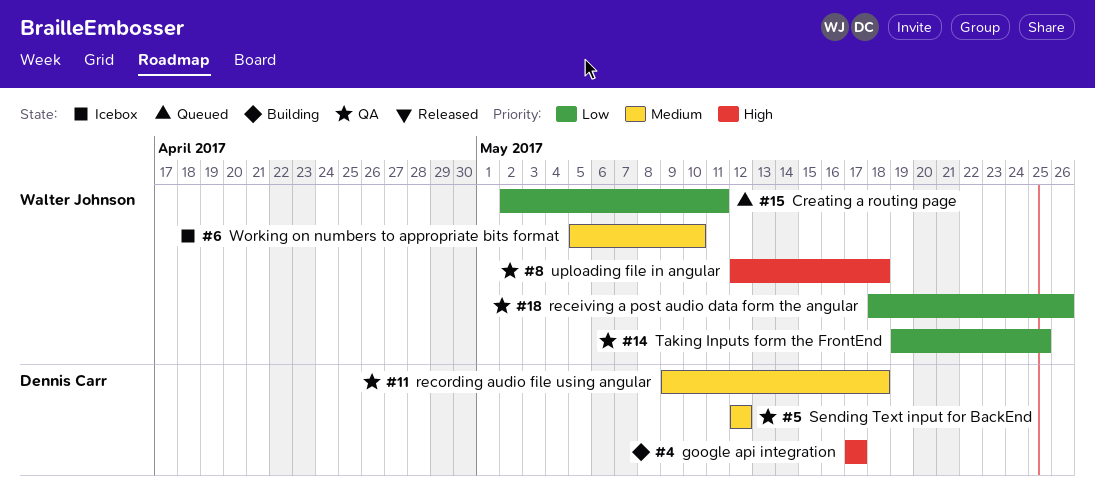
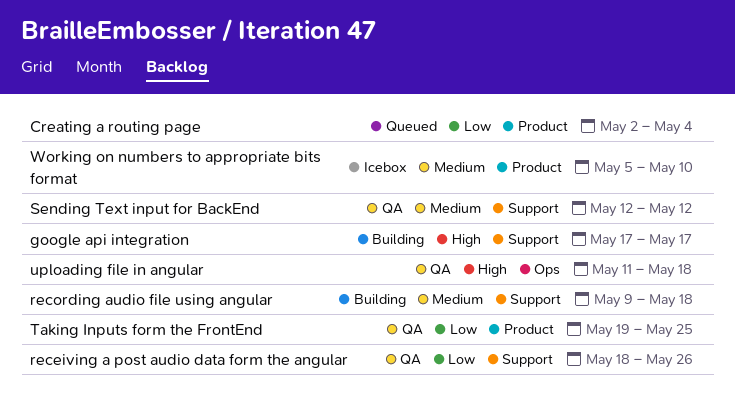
Creating a routing page, due: May 11 -> May 4
recording audio file using angular, status: QA -> Building
uploading file in angular, start: May 12 -> May 11

